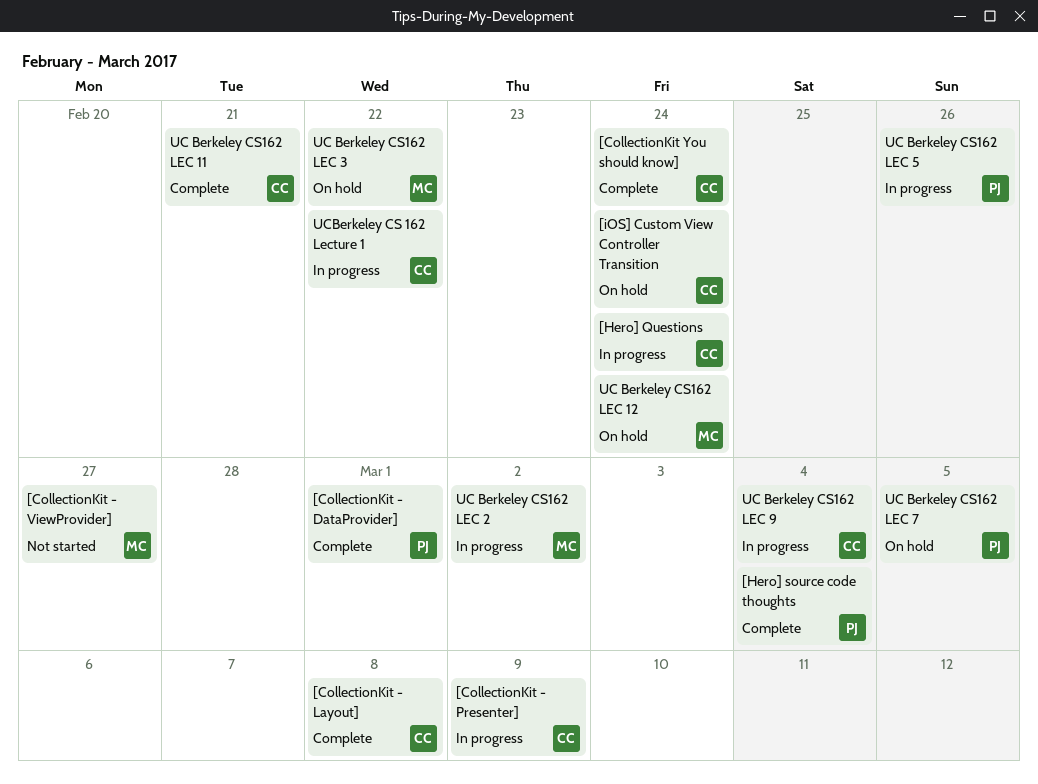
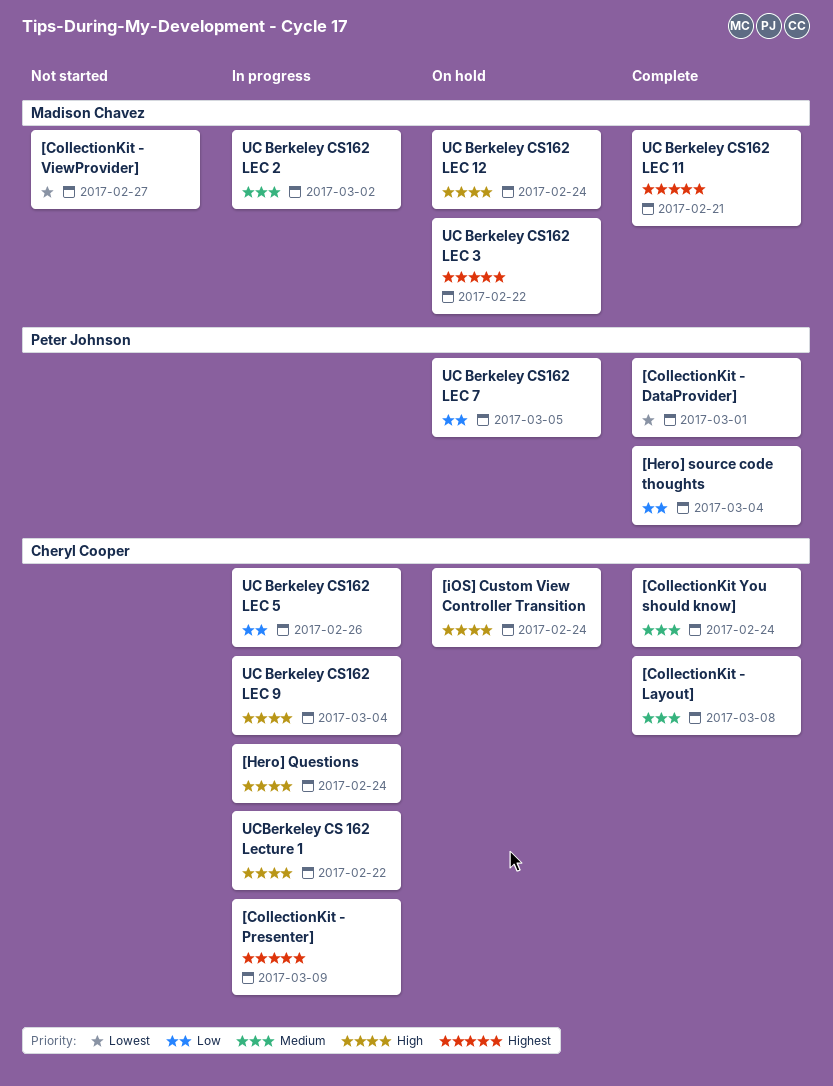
UC Berkeley CS162 LEC 11, owner: Cheryl Cooper -> Madison Chavez
UC Berkeley CS162 LEC 5, owner: Peter Johnson -> Cheryl Cooper

